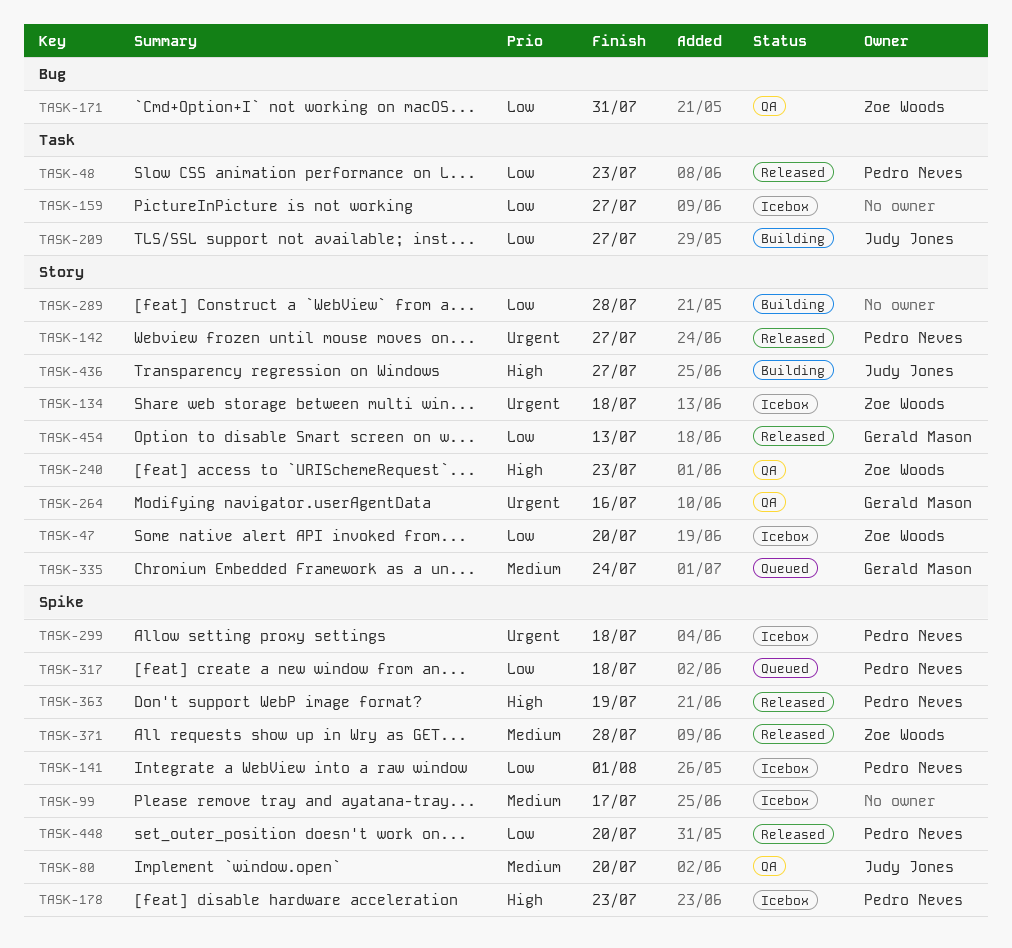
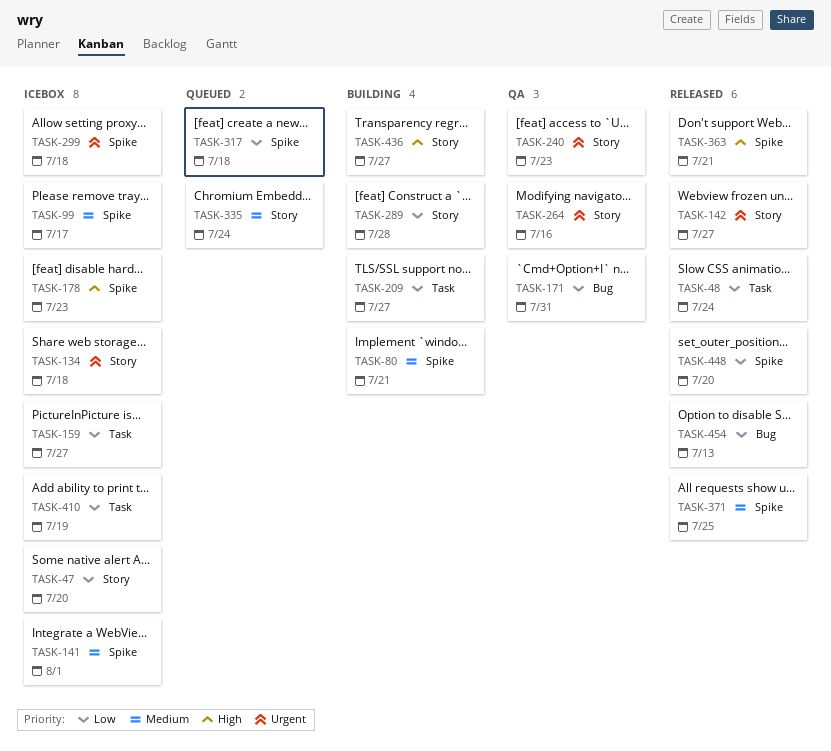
TASK-48, due: Jul 23 -> Jul 24
TASK-80, status: QA -> Building
TASK-80, due: Jul 20 -> Jul 21
TASK-141, priority: Low -> Medium
TASK-240, priority: High -> Urgent
TASK-363, due: Jul 19 -> Jul 21
TASK-371, due: Jul 28 -> Jul 25
TASK-410: none -> present
TASK-454, label: Story -> Bug

